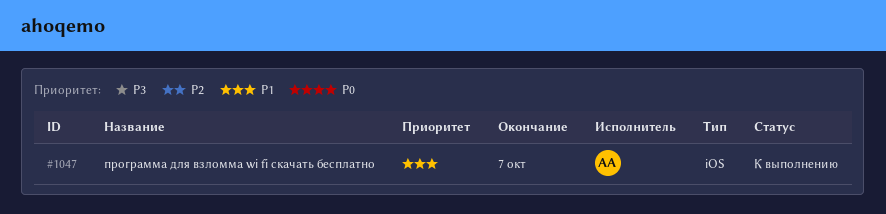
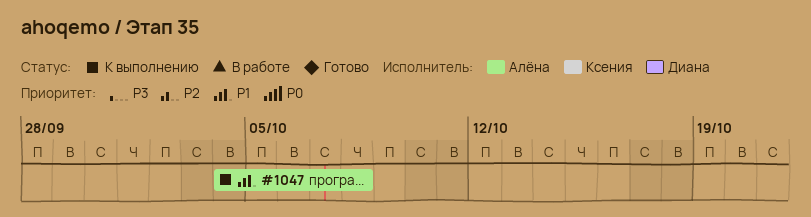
#1047, due: Oct 7 -> Oct 8

